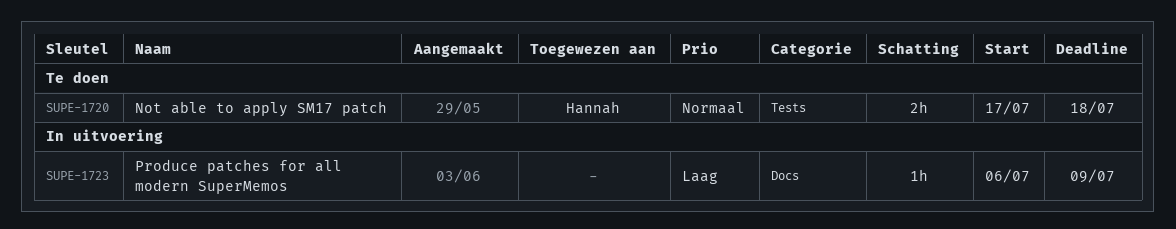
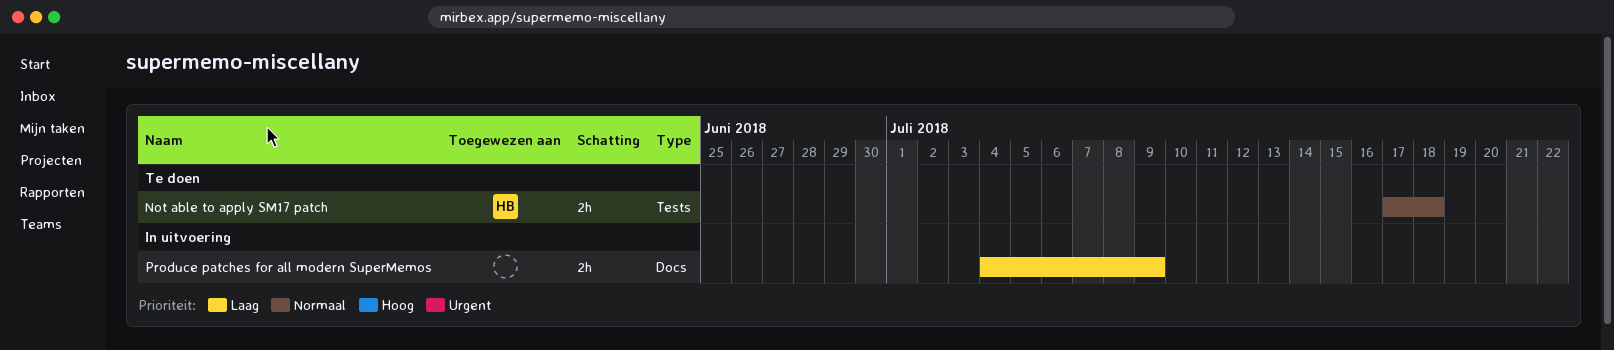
Produce patches for all modern SuperMemos, estimate: 1h -> 2h
Produce patches for all modern SuperMemos, start: Jul 6 -> Jul 4

